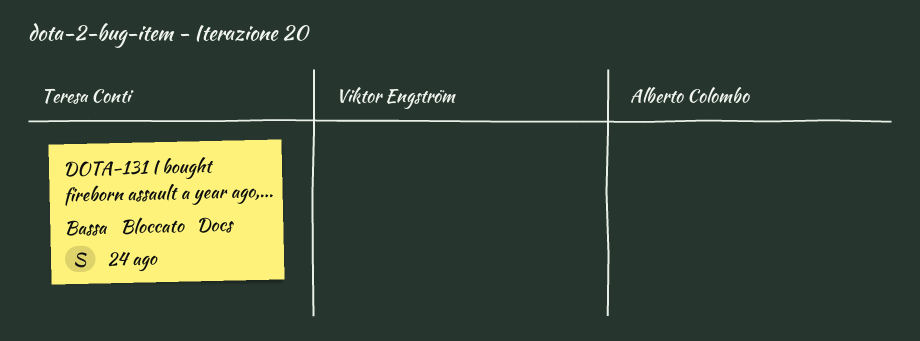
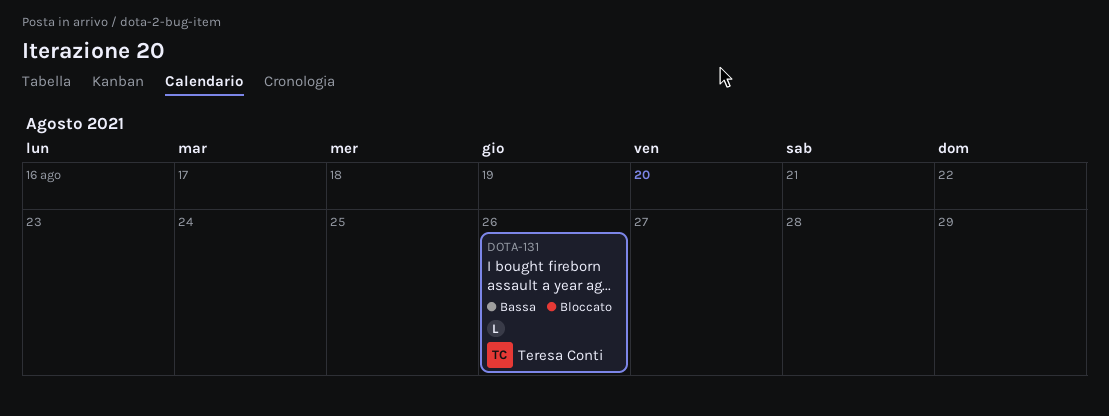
DOTA-131, estimate: S -> L
DOTA-131, due: Aug 24 -> Aug 26

